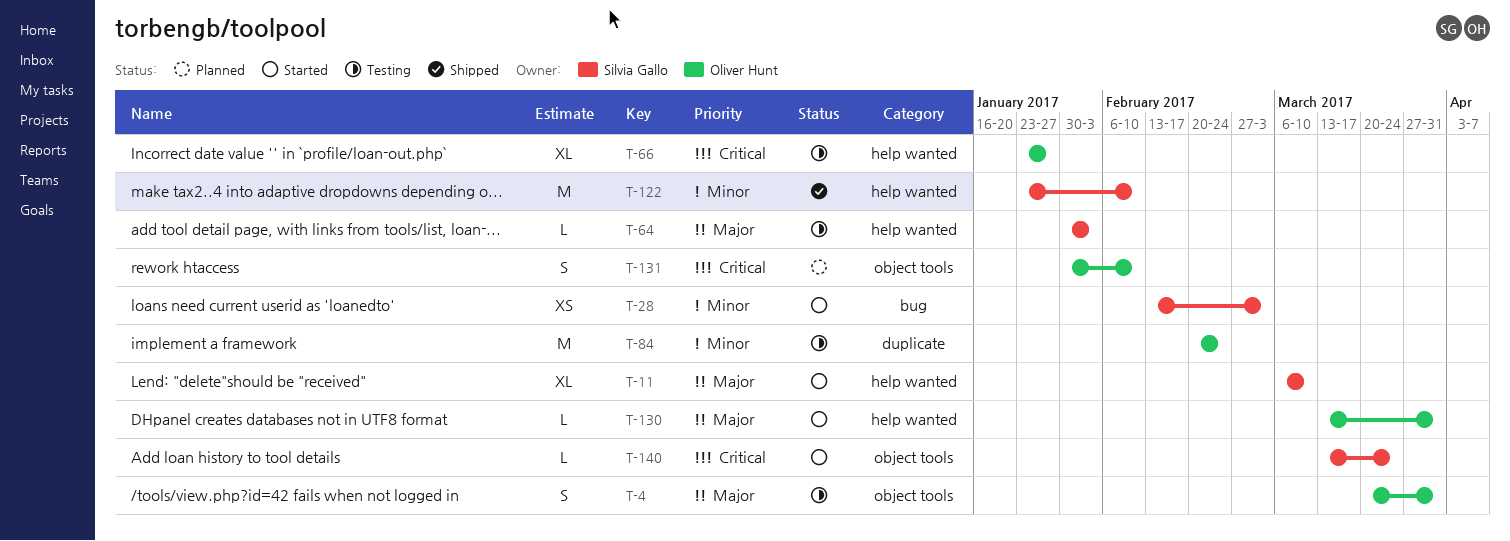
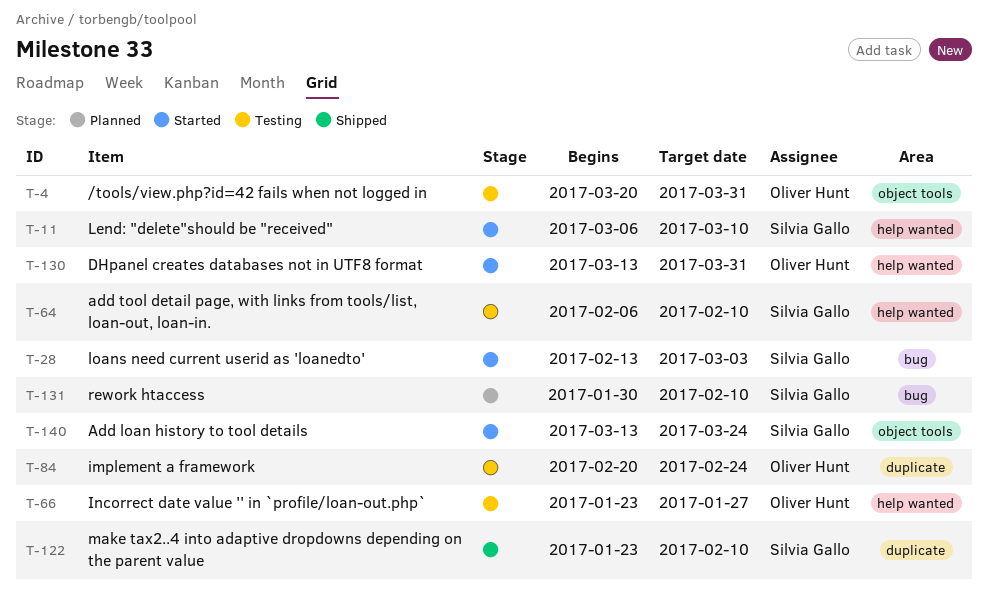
T-64, start: Jan 30 -> Feb 6
T-64, due: Feb 3 -> Feb 10
T-122, label: help wanted -> duplicate
T-131, owner: Oliver Hunt -> Silvia Gallo
T-131, label: object tools -> bug

